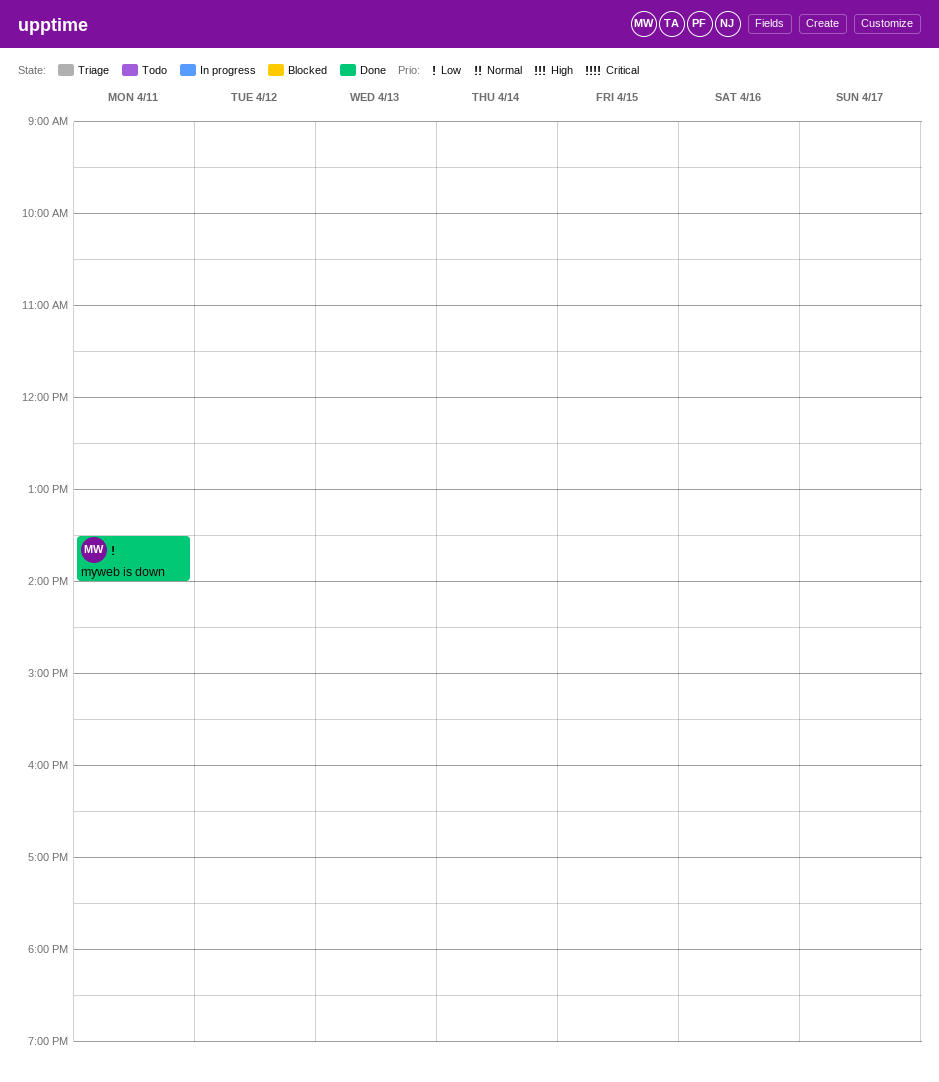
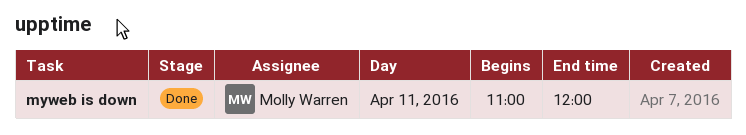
myweb is down, begins: 13:30 -> 11:00
myweb is down, ends: 14:00 -> 12:00

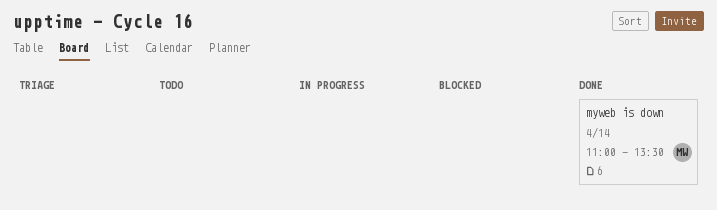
myweb is down, day: Apr 11 -> Apr 14
myweb is down, ends: 12:00 -> 13:30

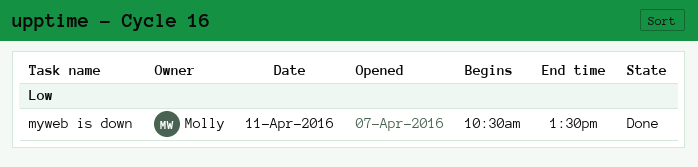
myweb is down, day: Apr 14 -> Apr 11
myweb is down, begins: 11:00 -> 10:30

